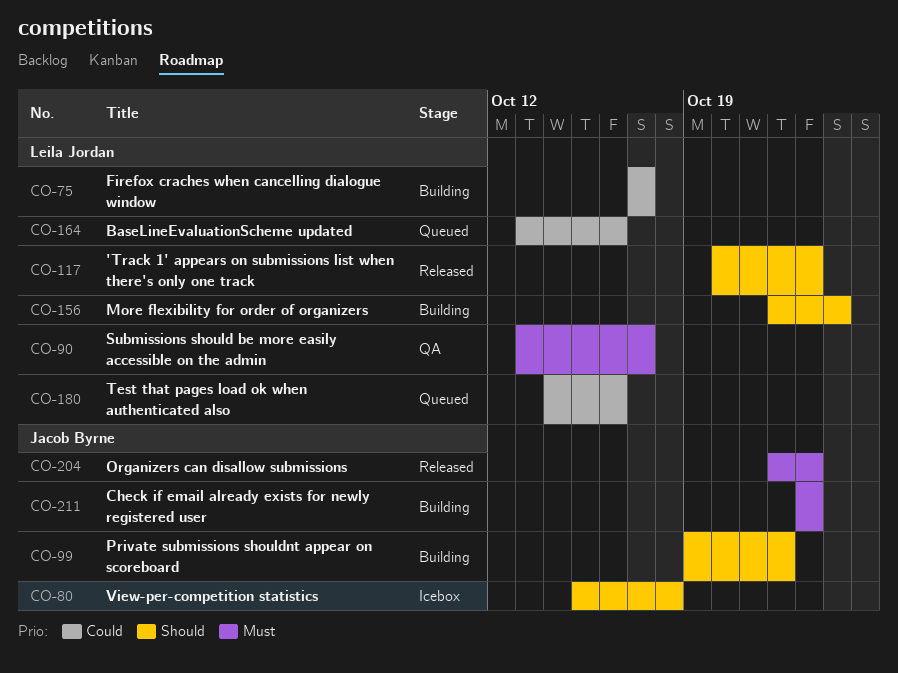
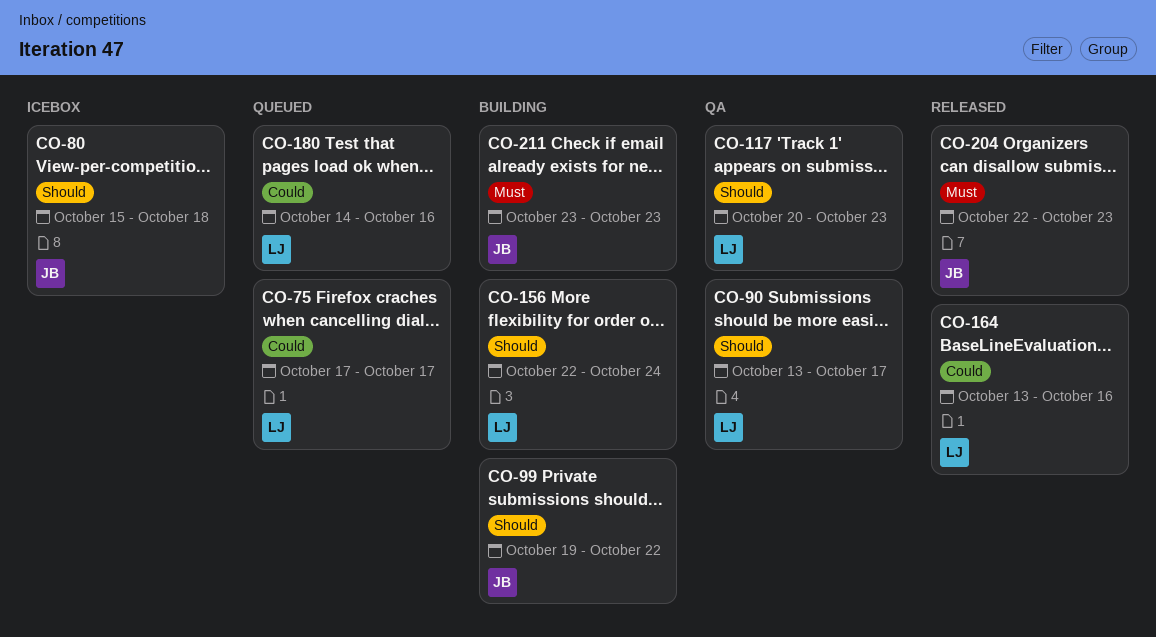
CO-75, status: Building -> Queued
CO-90, priority: Must -> Should
CO-117, status: Released -> QA
CO-164, status: Queued -> Released

